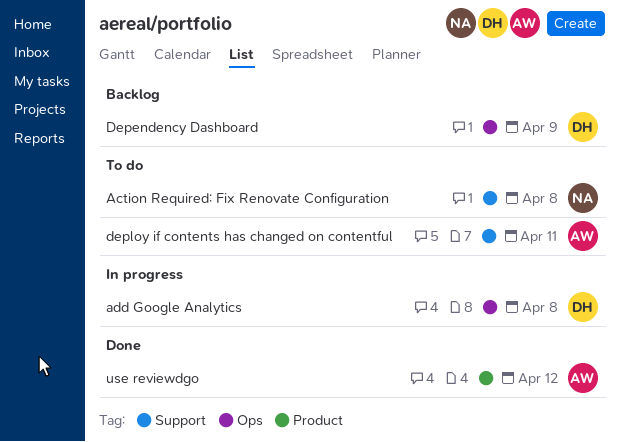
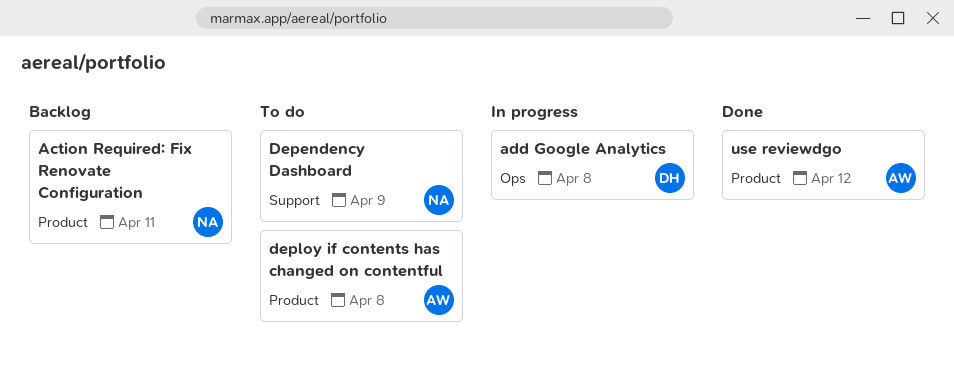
Action Required: Fix Renovate Configuration, status: To do -> Backlog
Action Required: Fix Renovate Configuration, label: Support -> Product
Action Required: Fix Renovate Configuration, due: Apr 8 -> Apr 11
Dependency Dashboard, status: Backlog -> To do
Dependency Dashboard, owner: DH -> NA
Dependency Dashboard, label: Ops -> Support
deploy if contents has changed on contentful, label: Support -> Product
deploy if contents has changed on contentful, due: Apr 11 -> Apr 8

